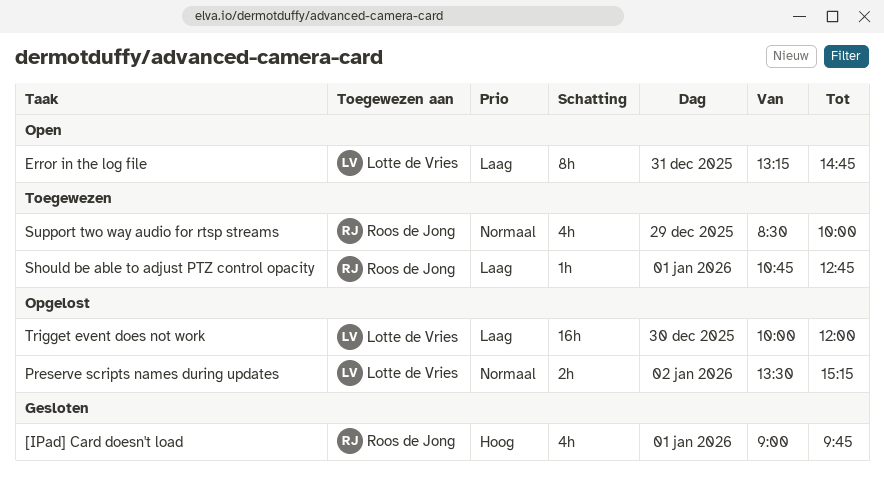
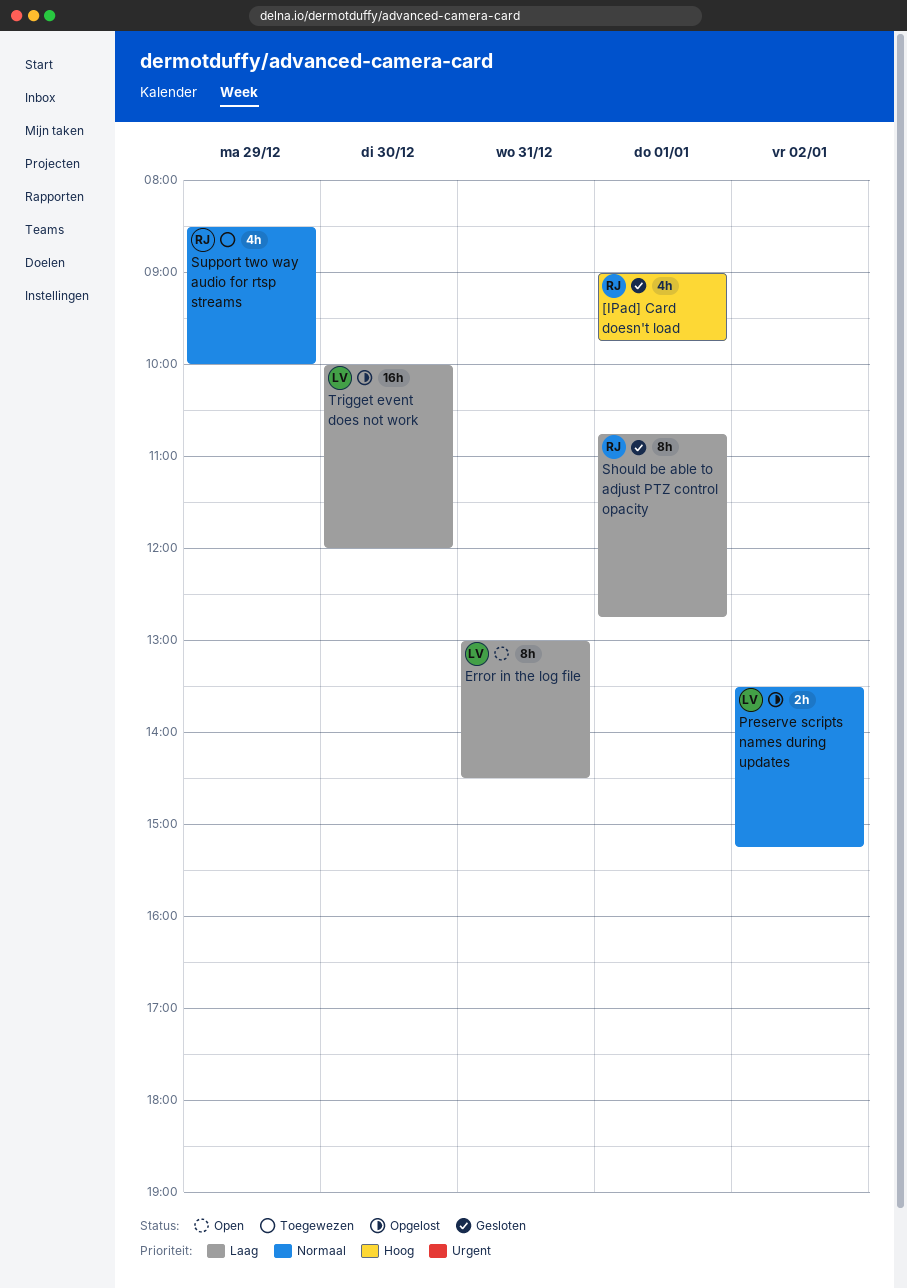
Error in the log file, begins: 13:15 -> 13:00
Error in the log file, ends: 14:45 -> 14:30
Should be able to adjust PTZ control opacity, status: Toegewezen -> Gesloten
Should be able to adjust PTZ control opacity, estimate: 1h -> 8h

